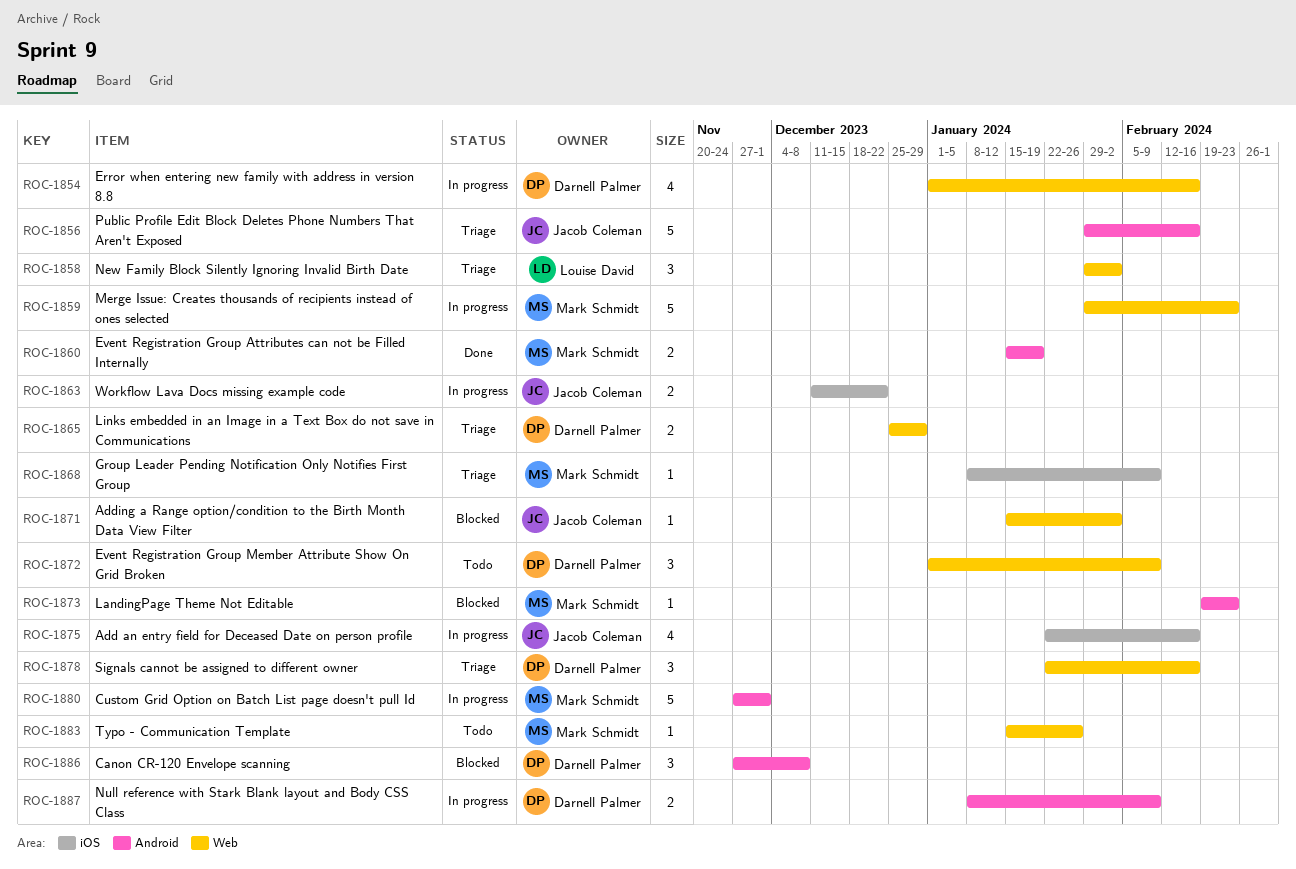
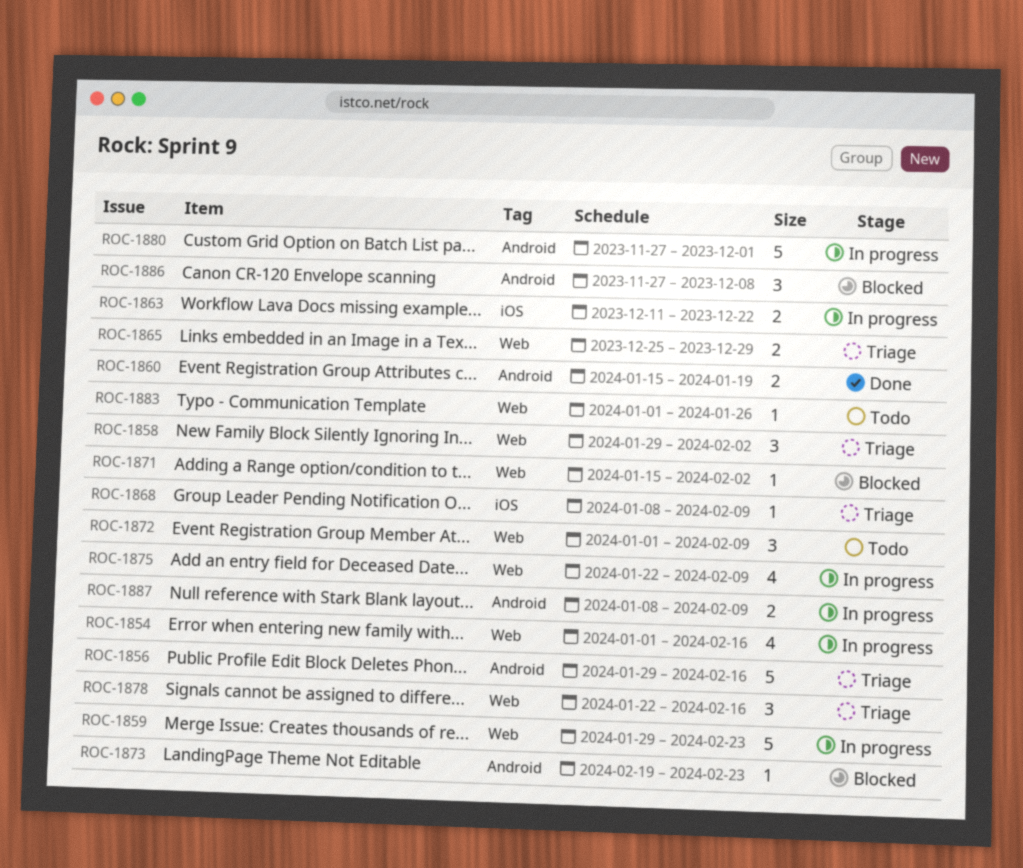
ROC-1875, label: iOS -> Web
ROC-1875, due: Feb 16 -> Feb 9
ROC-1883, start: Jan 15 -> Jan 1

